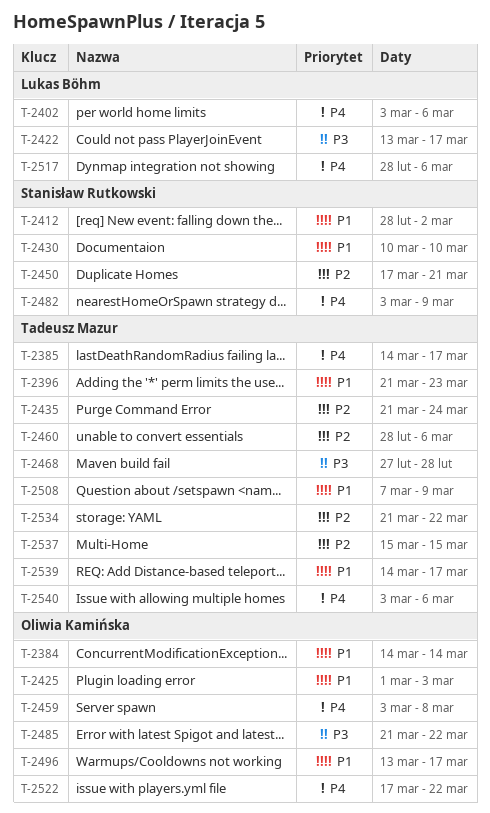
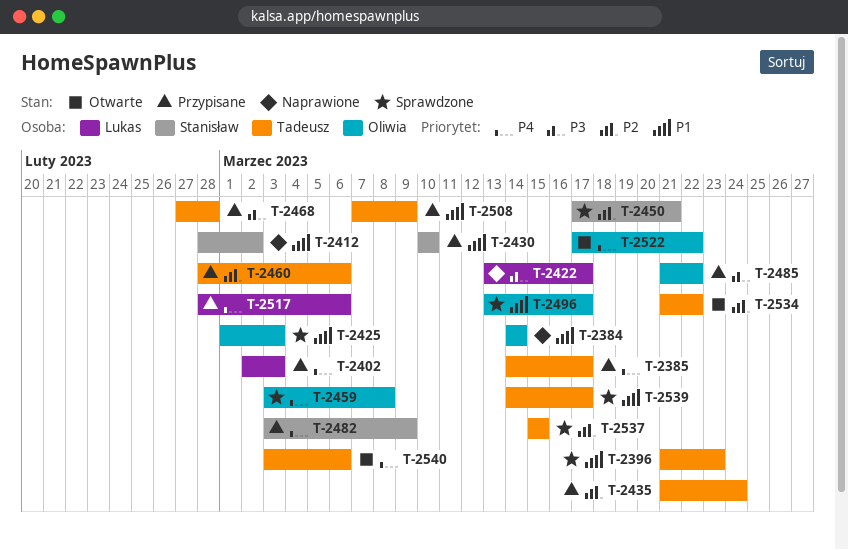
T-2402, start: Mar 3 -> Mar 2
T-2402, due: Mar 6 -> Mar 3

